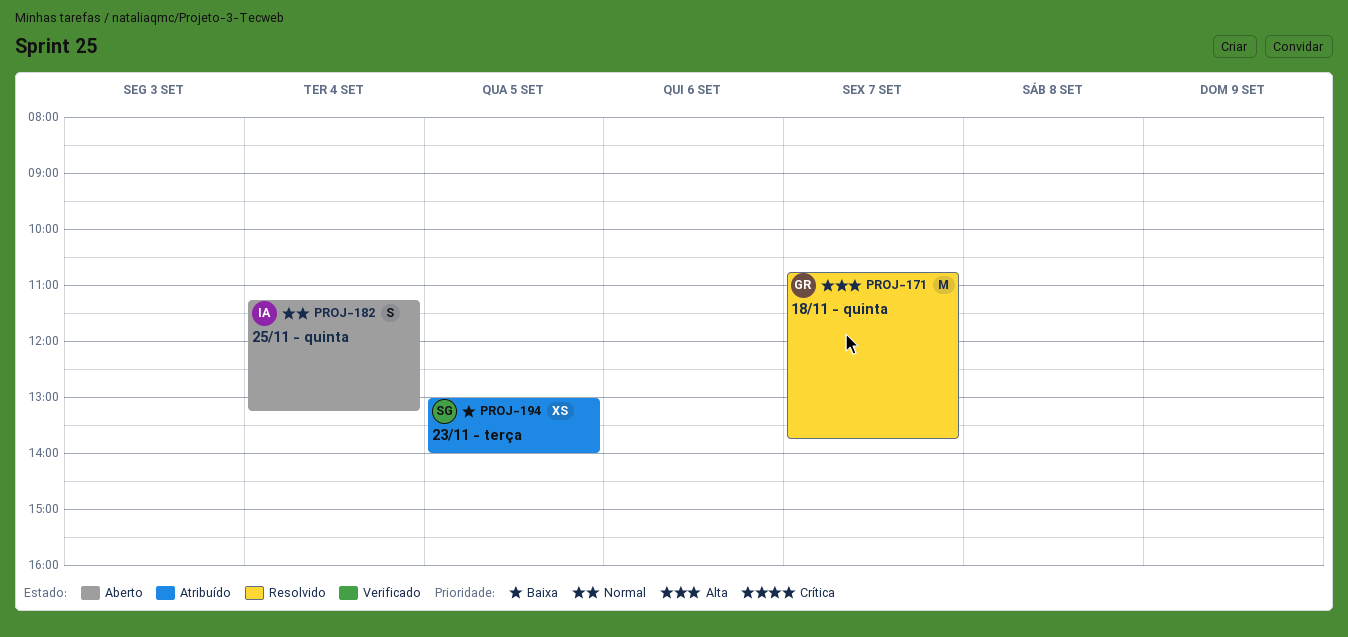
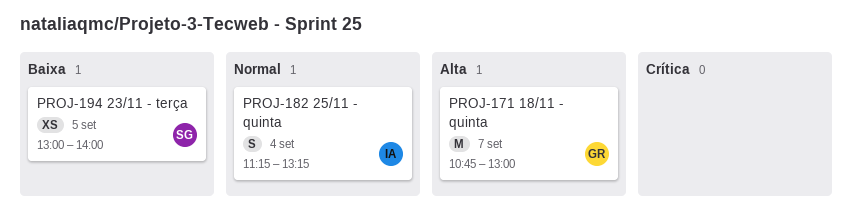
PROJ-171, ends: 13:45 -> 13:00

